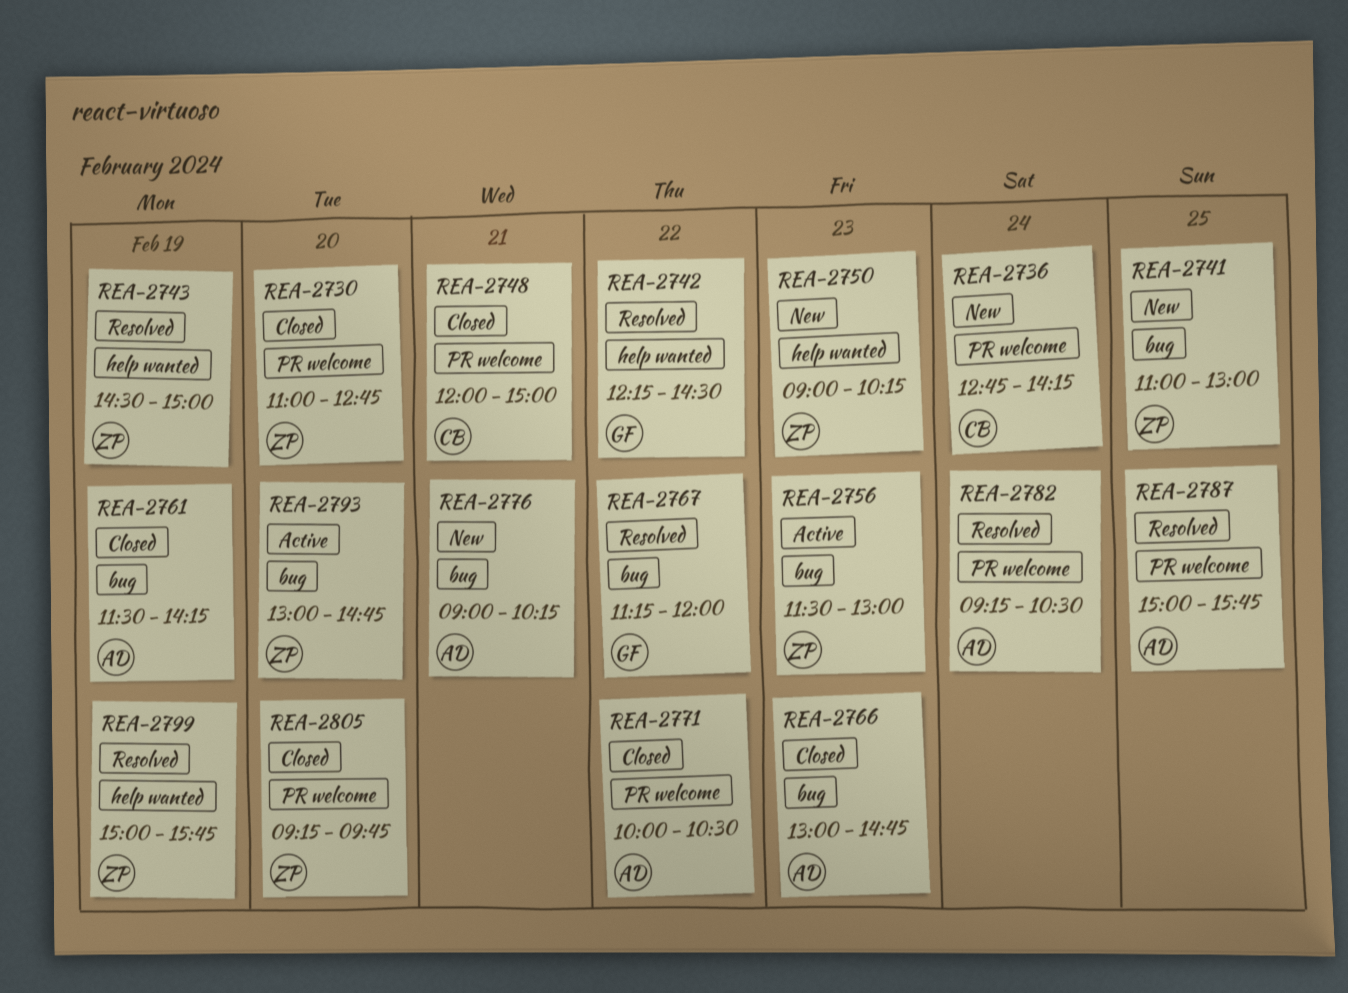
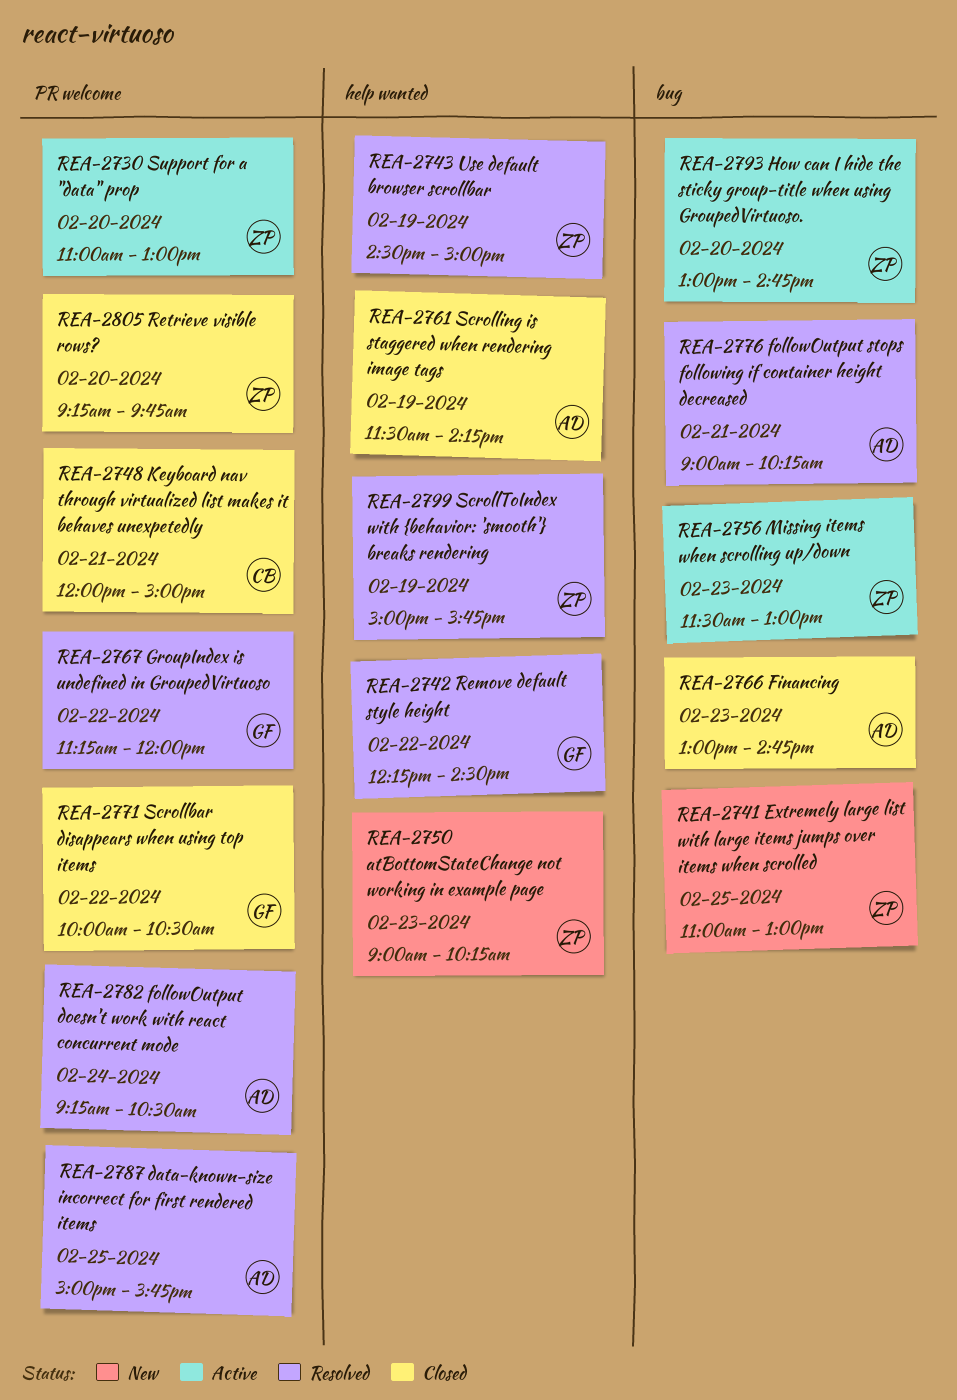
REA-2730, status: Closed -> Active
REA-2730, ends: 12:45 -> 13:00
REA-2736: present -> none
REA-2761, label: bug -> help wanted
REA-2767, label: bug -> PR welcome
REA-2771, owner: AD -> GF
REA-2776, status: New -> Resolved

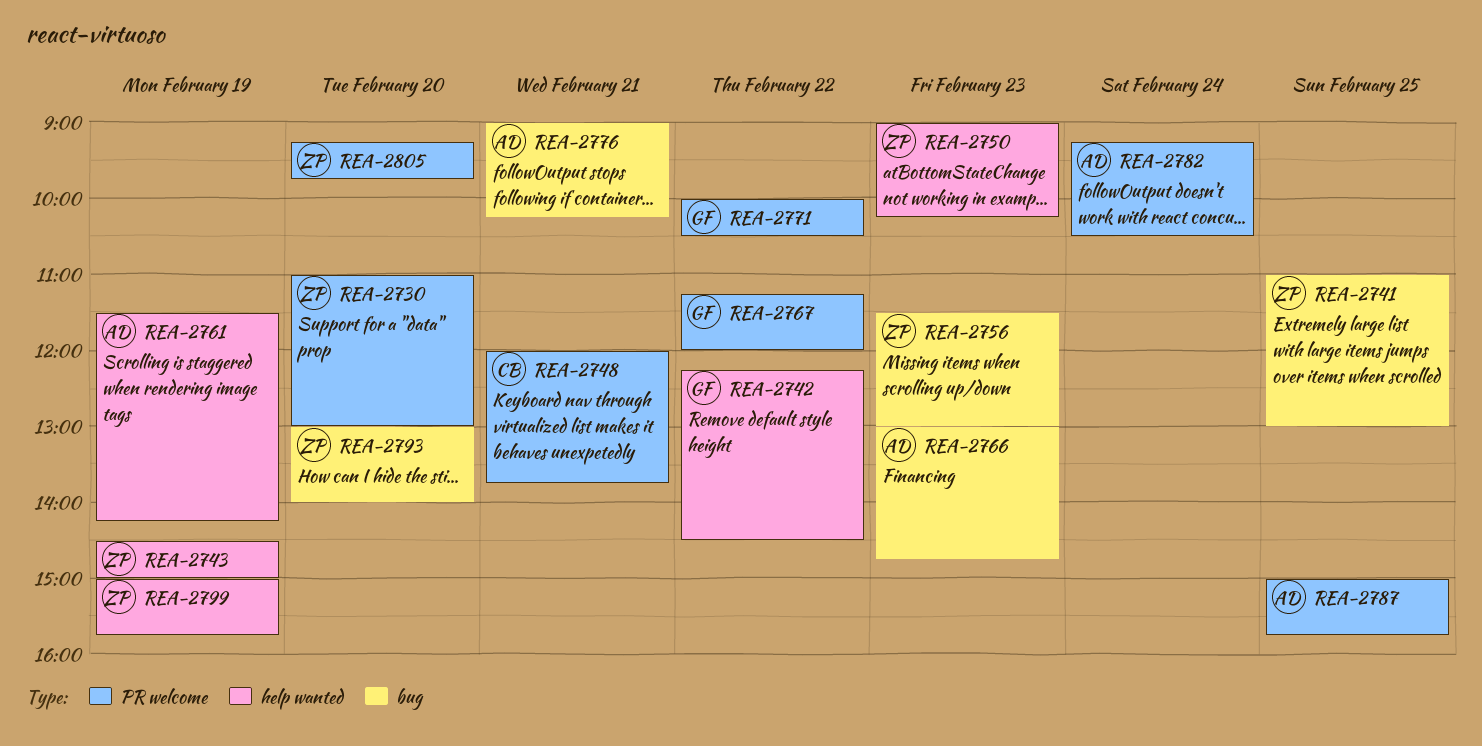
REA-2748, ends: 15:00 -> 13:45
REA-2793, ends: 14:45 -> 14:00

